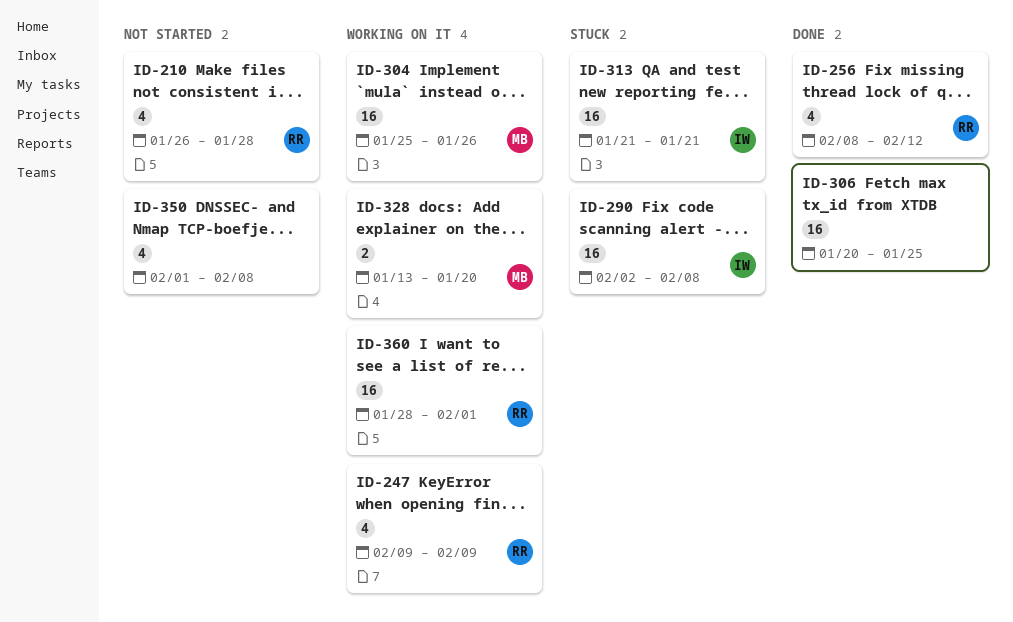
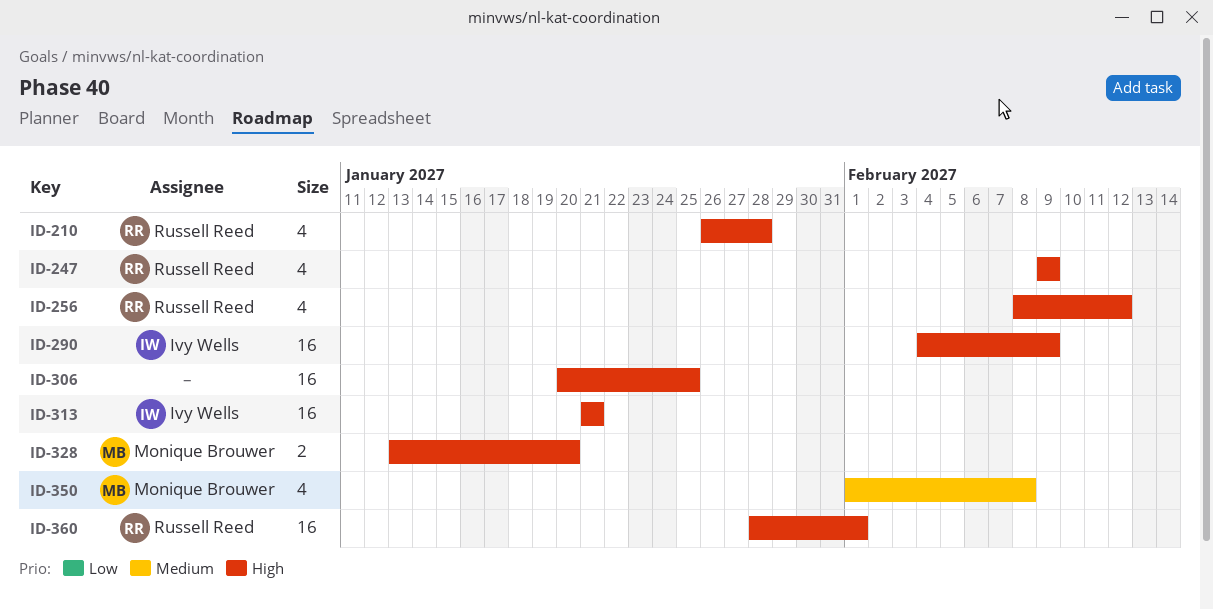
ID-290, start: Feb 2 -> Feb 4
ID-290, due: Feb 8 -> Feb 9
ID-304: present -> none
ID-350, owner: none -> Monique Brouwer

